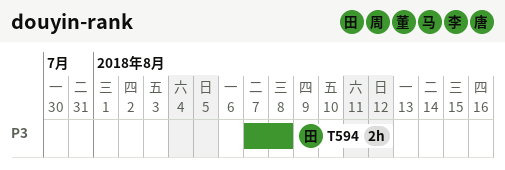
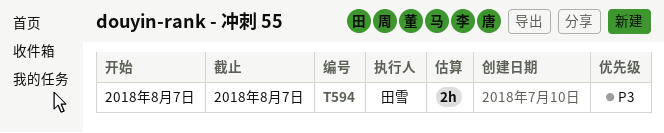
T594, due: Aug 8 -> Aug 7

